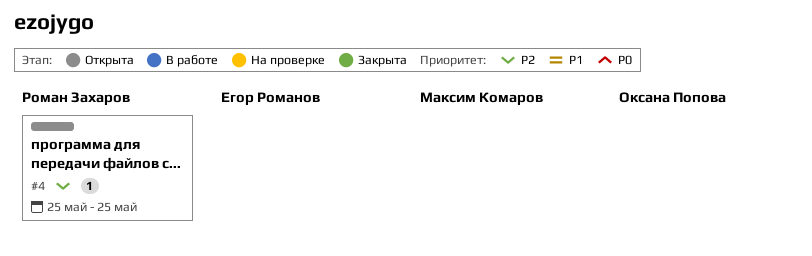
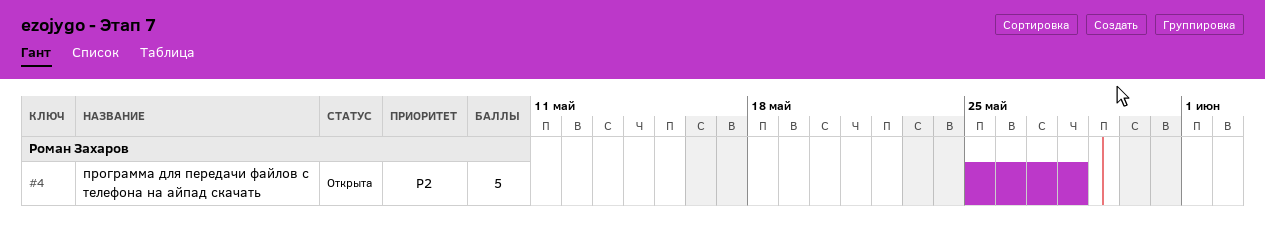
#4, estimate: 1 -> 5
#4, due: May 25 -> May 28

